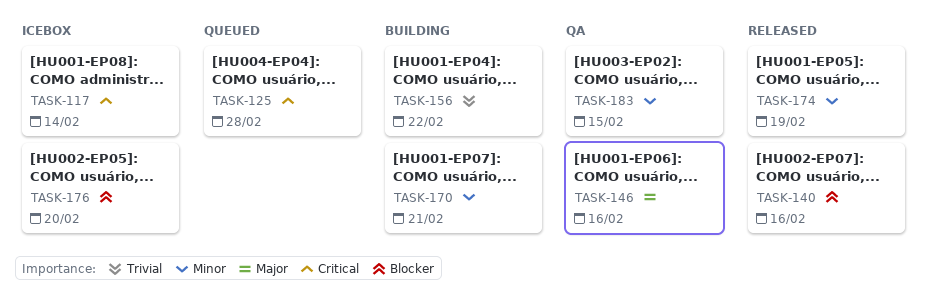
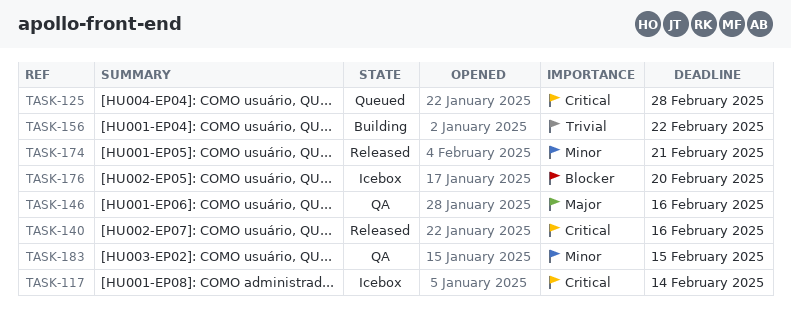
TASK-140, priority: Blocker -> Critical
TASK-170: present -> none
TASK-174, due: Feb 19 -> Feb 21

